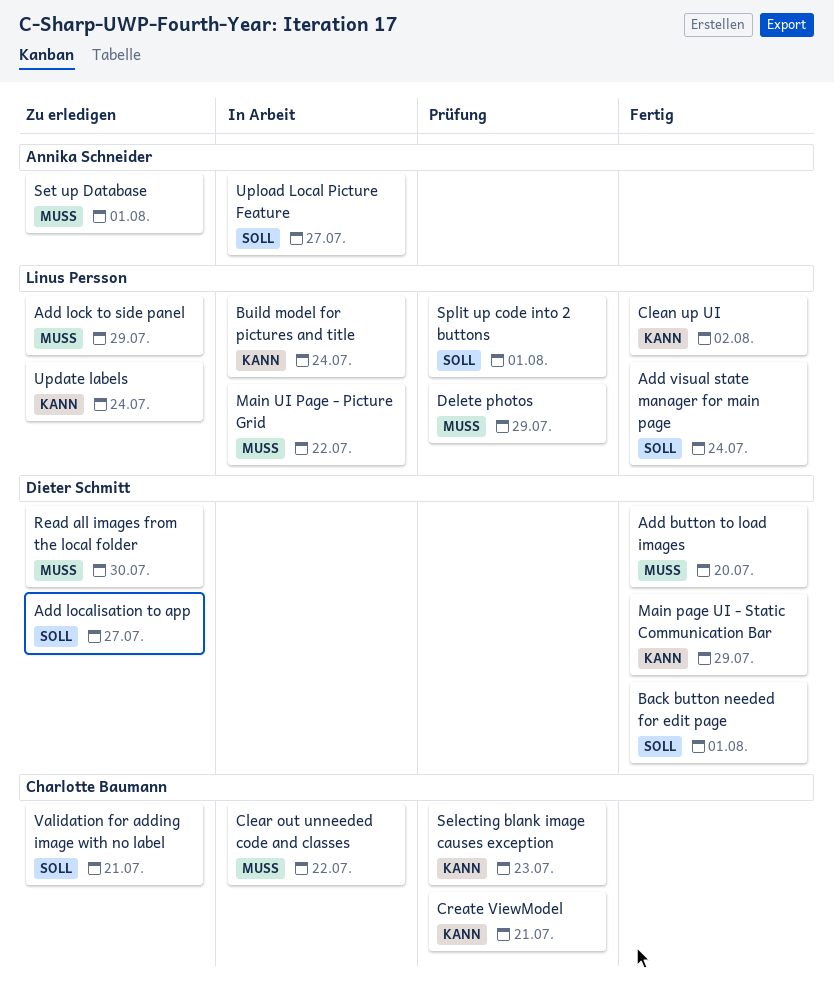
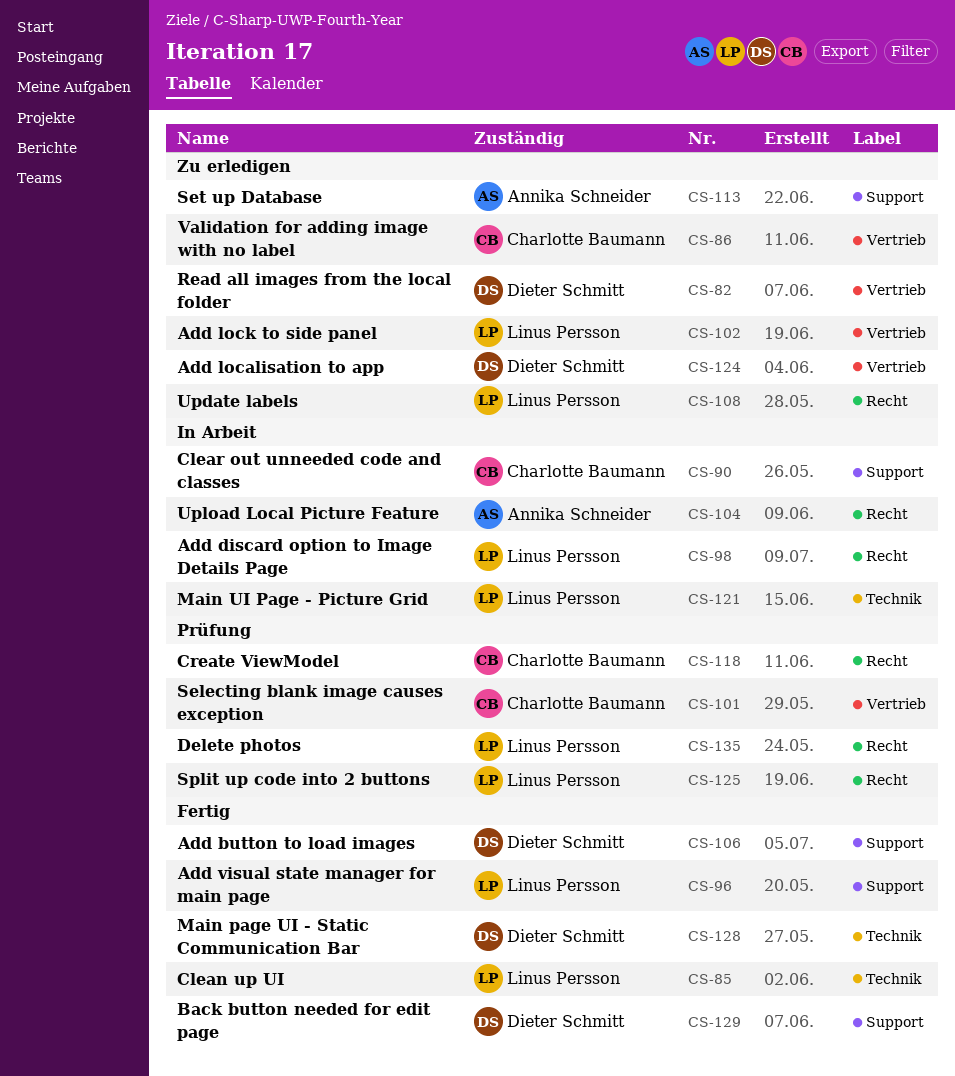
Add discard option to Image Details Page: none -> present
Build model for pictures and title: present -> none

